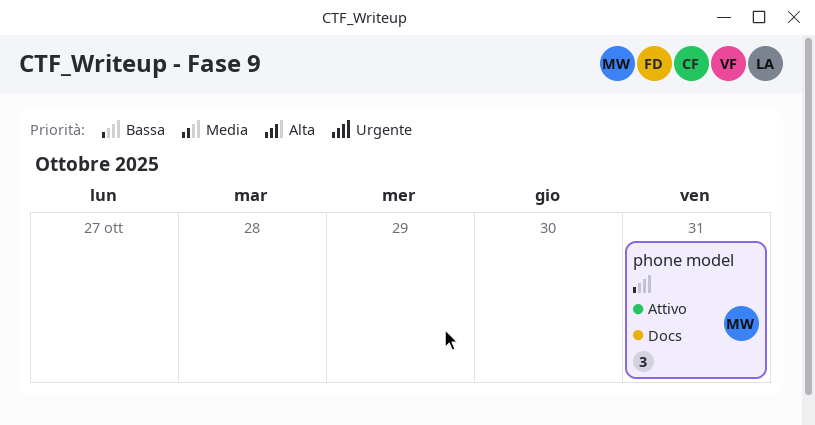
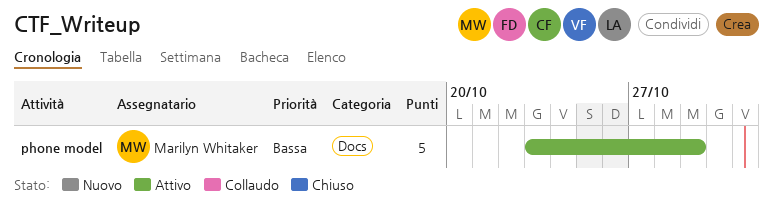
phone model, estimate: 3 -> 5
phone model, due: Oct 31 -> Oct 29

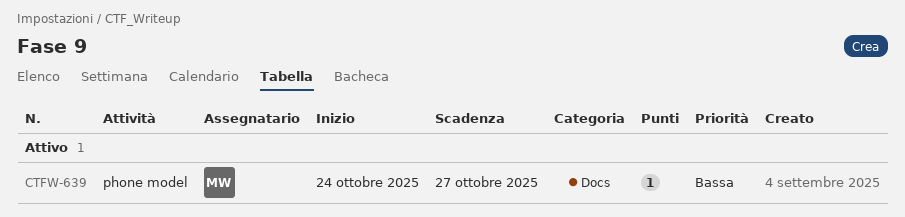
phone model, estimate: 5 -> 1
phone model, start: Oct 23 -> Oct 24
phone model, due: Oct 29 -> Oct 27

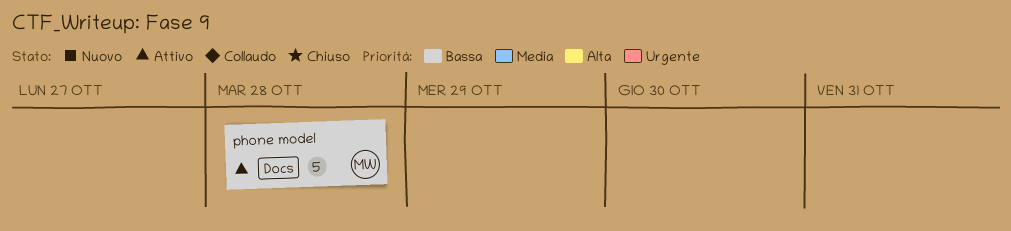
phone model, estimate: 1 -> 5
phone model, due: Oct 27 -> Oct 28

